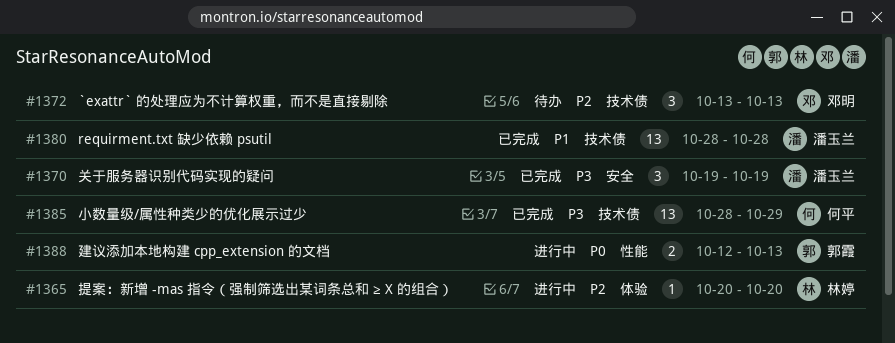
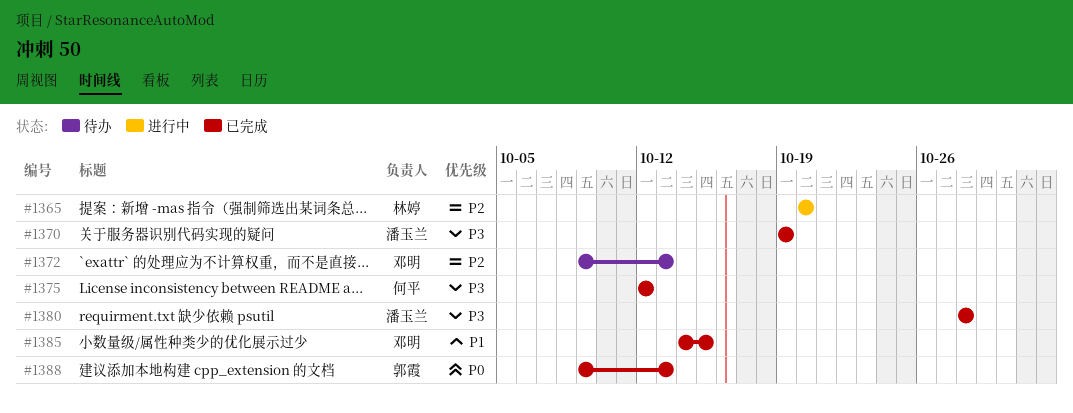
#1372, start: Oct 13 -> Oct 9
#1375: none -> present
#1380, priority: P1 -> P3
#1385, owner: 何平 -> 邓明
#1385, priority: P3 -> P1
#1385, start: Oct 28 -> Oct 14
#1385, due: Oct 29 -> Oct 15
#1388, status: 进行中 -> 已完成
#1388, start: Oct 12 -> Oct 9

